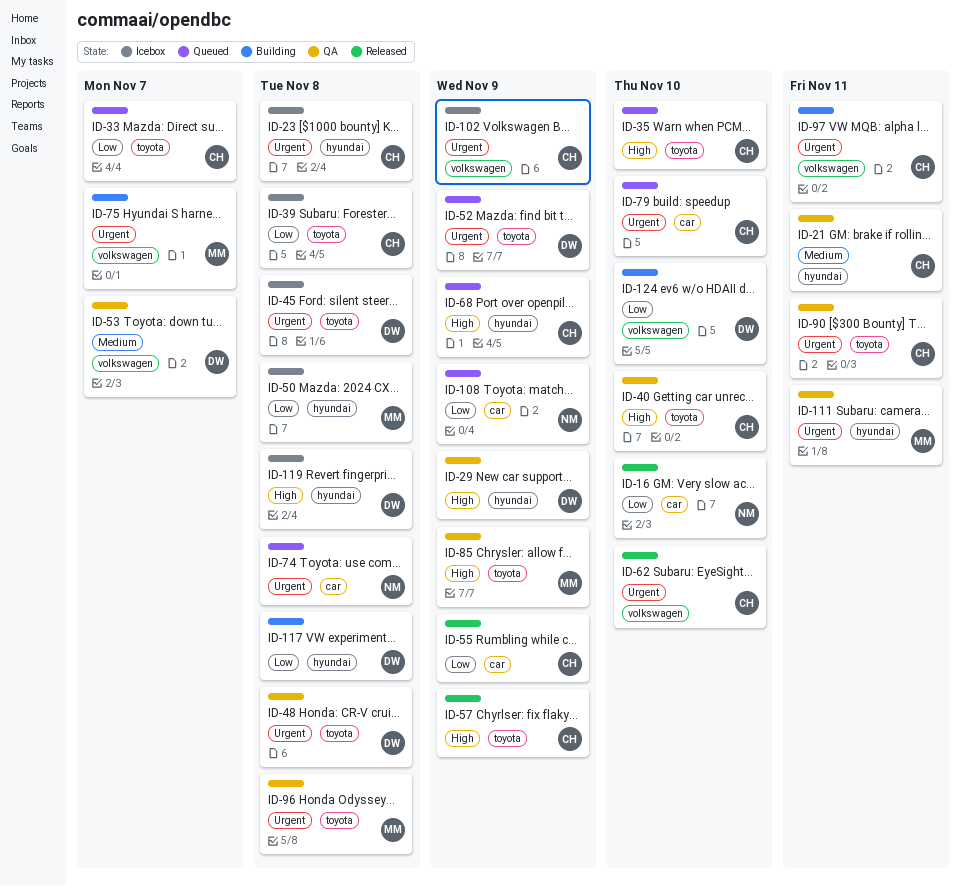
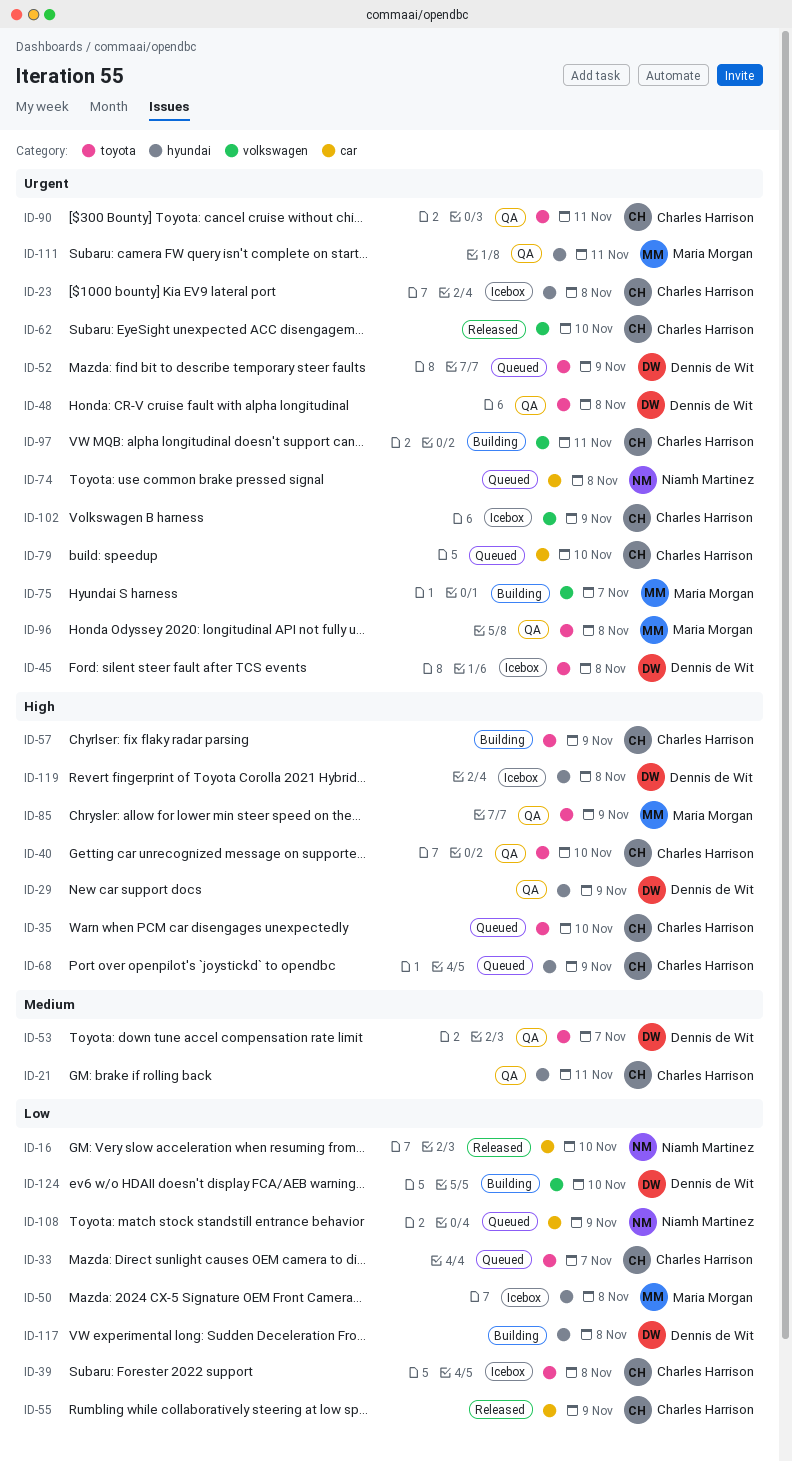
ID-53, label: volkswagen -> toyota
ID-57, status: Released -> Building

